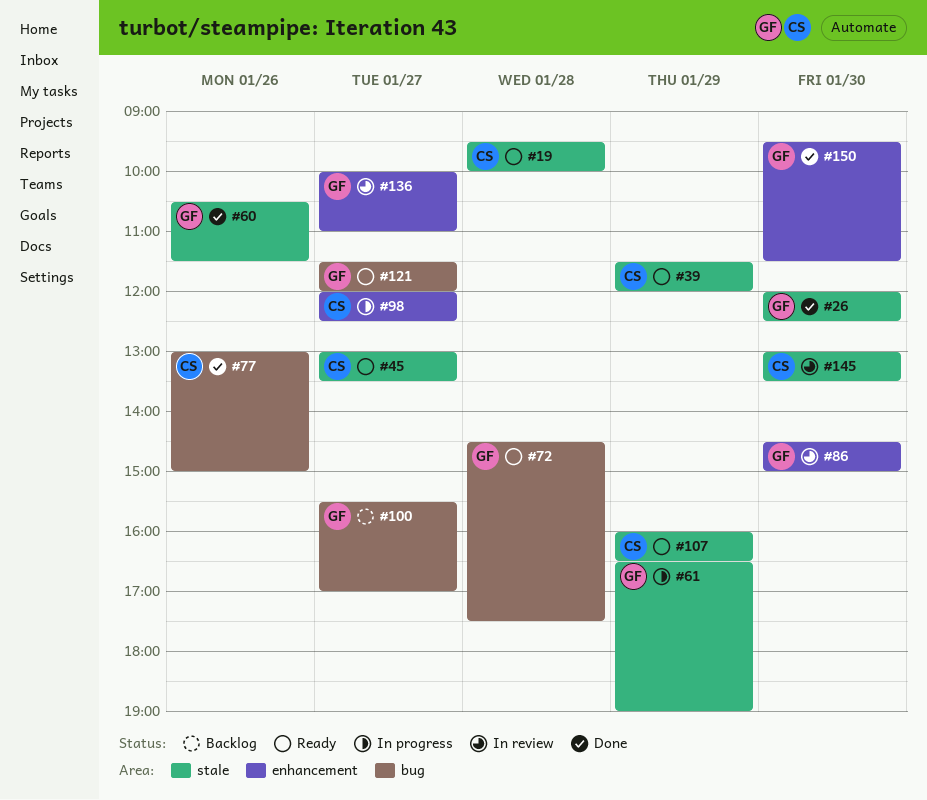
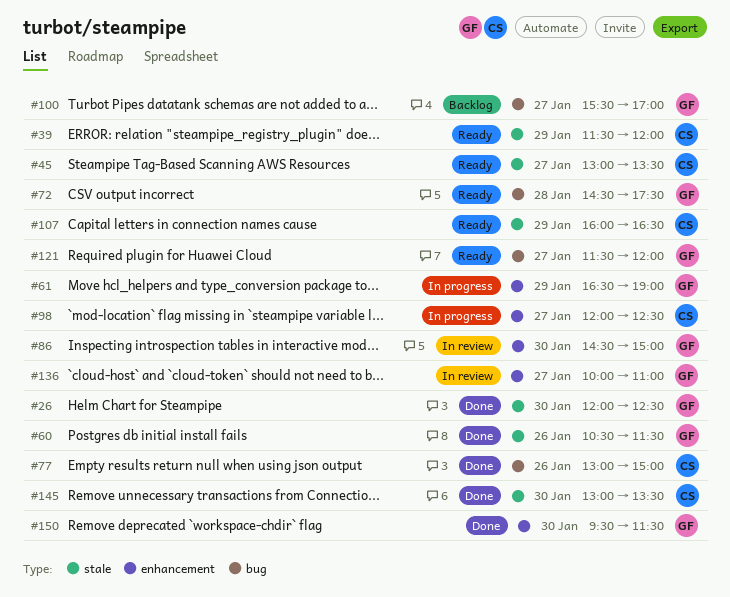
#19: present -> none
#61, label: stale -> enhancement
#145, status: In review -> Done

